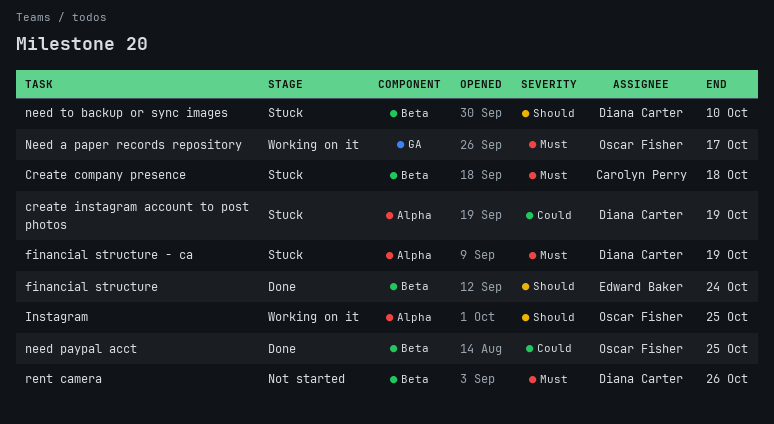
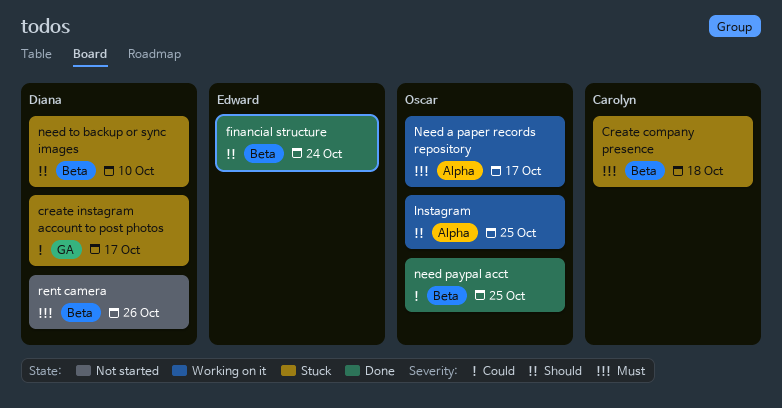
create instagram account to post photos, label: Alpha -> GA
create instagram account to post photos, due: Oct 19 -> Oct 17
financial structure - ca: present -> none
Need a paper records repository, label: GA -> Alpha

